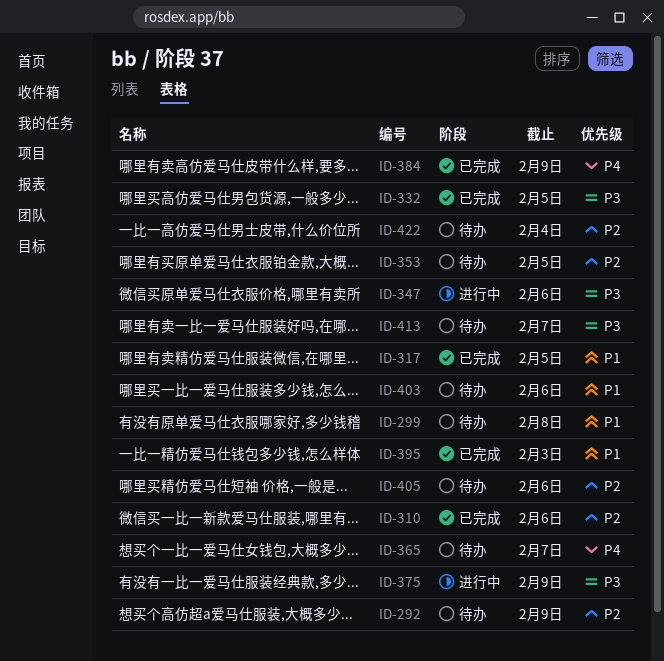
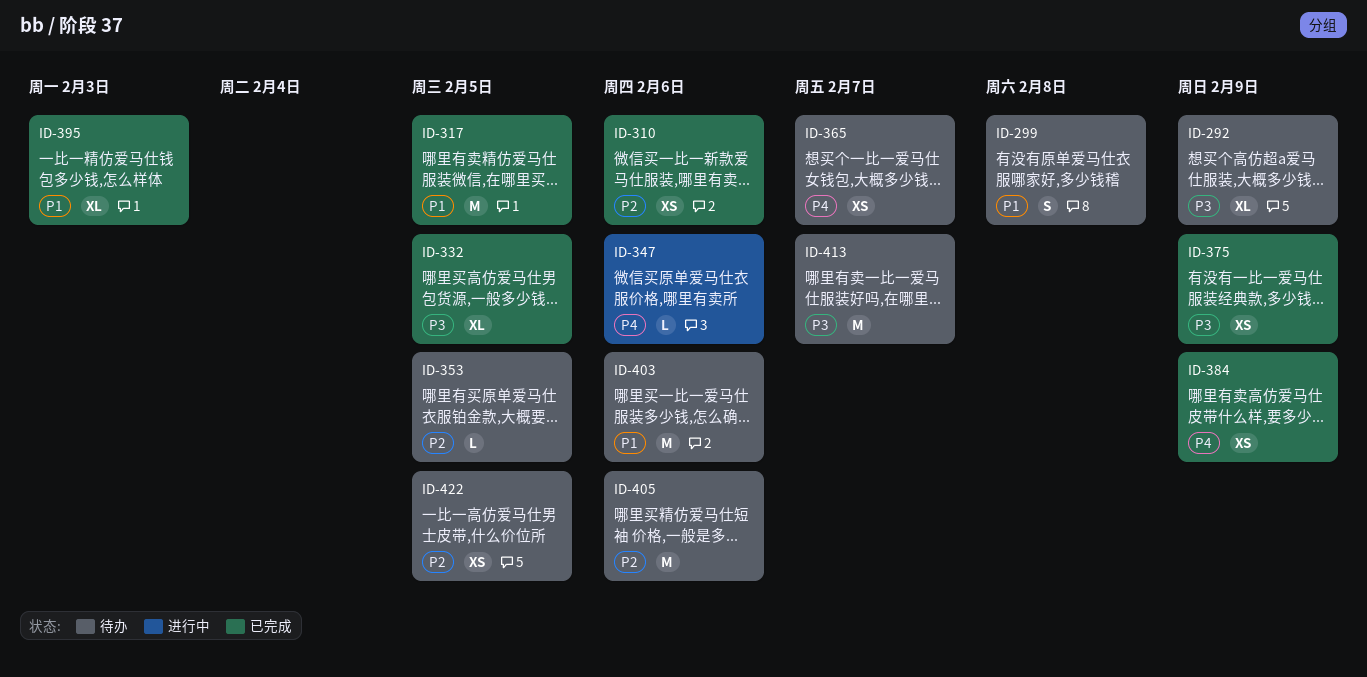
ID-292, priority: P2 -> P3
ID-347, priority: P3 -> P4
ID-375, status: 进行中 -> 已完成
ID-422, due: Feb 4 -> Feb 5

